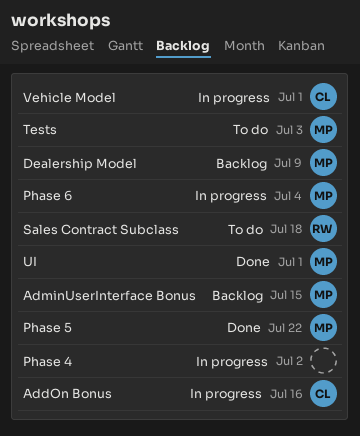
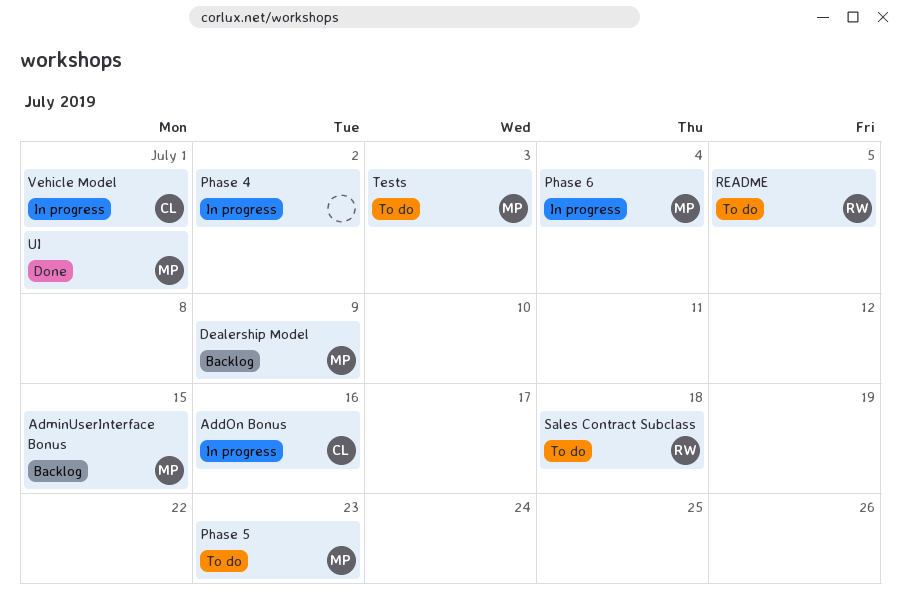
Phase 5, status: Done -> To do
Phase 5, due: Jul 22 -> Jul 23
README: none -> present

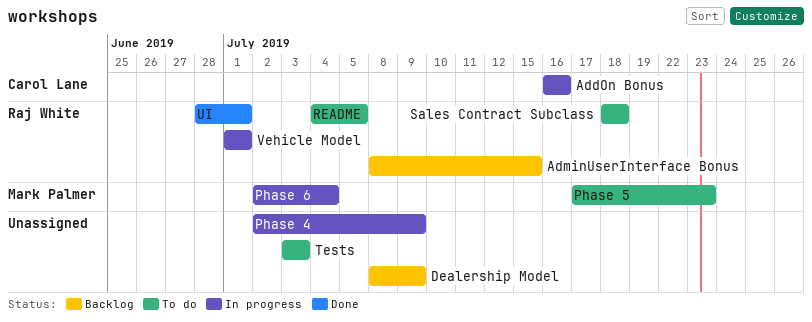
AdminUserInterface Bonus, owner: Mark Palmer -> Raj White
Dealership Model, owner: Mark Palmer -> none
Phase 4, due: Jul 2 -> Jul 9
Tests, owner: Mark Palmer -> none
UI, owner: Mark Palmer -> Raj White
Vehicle Model, owner: Carol Lane -> Raj White

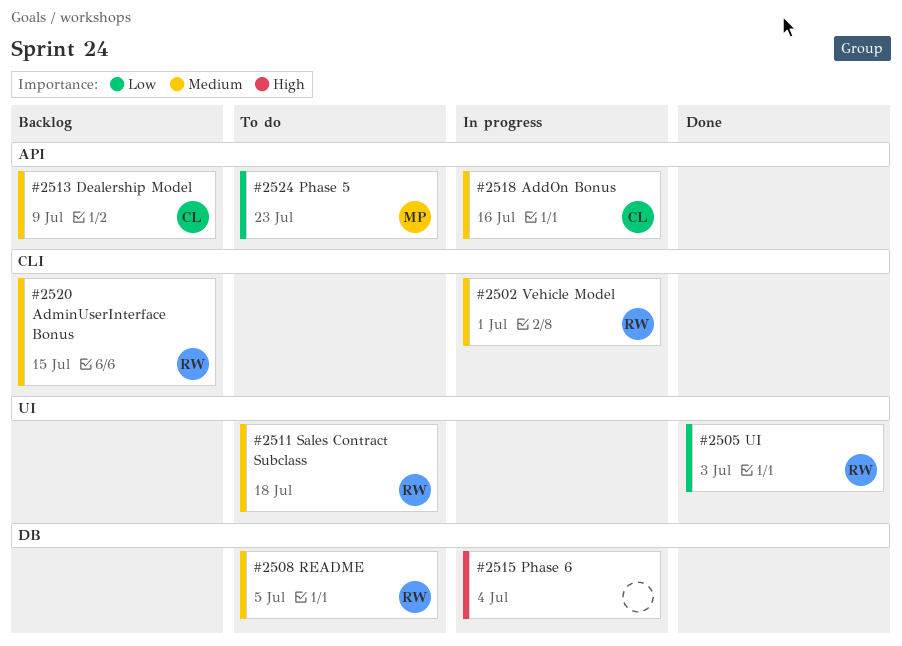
Dealership Model, owner: none -> Carol Lane
Phase 4: present -> none
Phase 6, owner: Mark Palmer -> none
Tests: present -> none
UI, due: Jul 1 -> Jul 3

